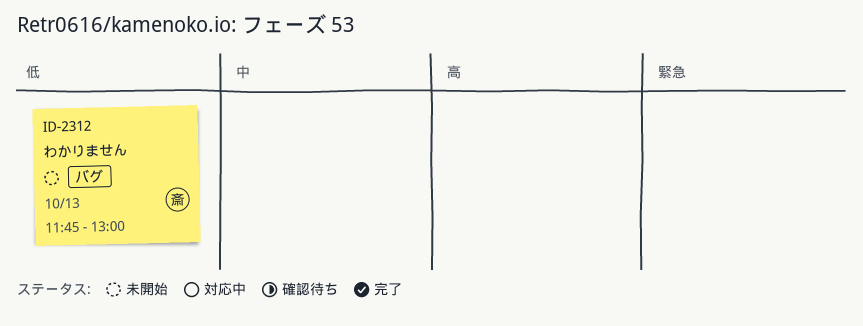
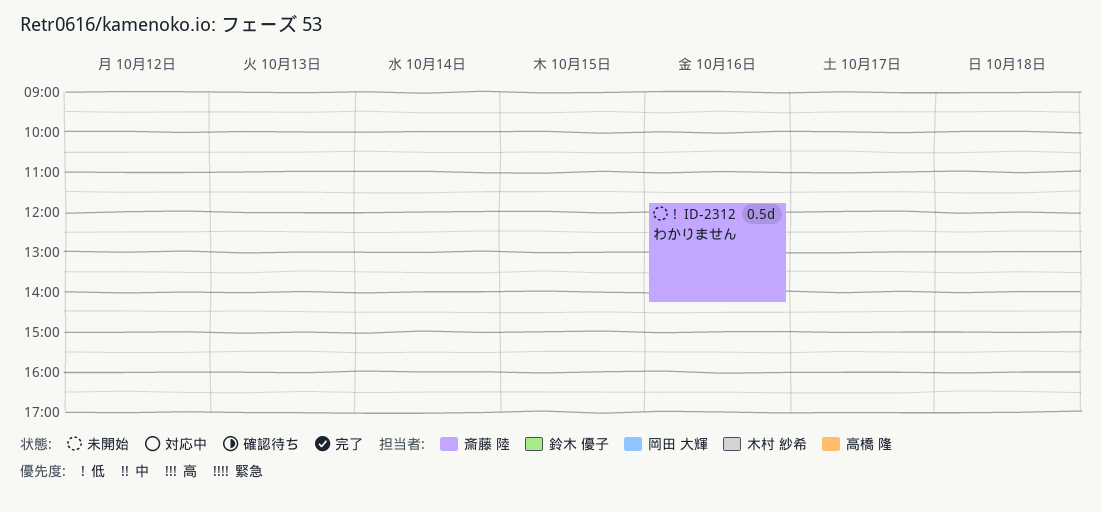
ID-2312, day: Oct 13 -> Oct 16
ID-2312, ends: 13:00 -> 14:15

